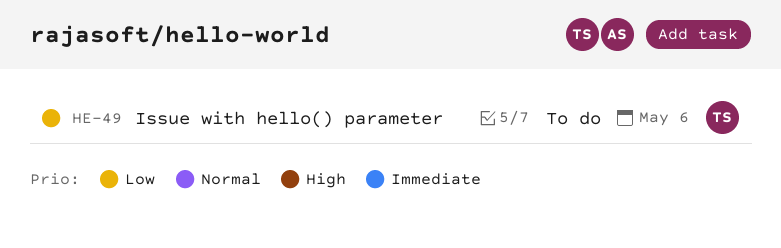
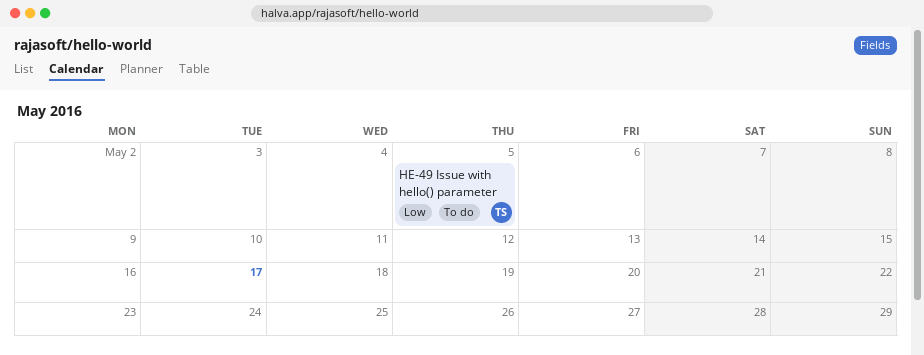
HE-49, due: May 6 -> May 5

